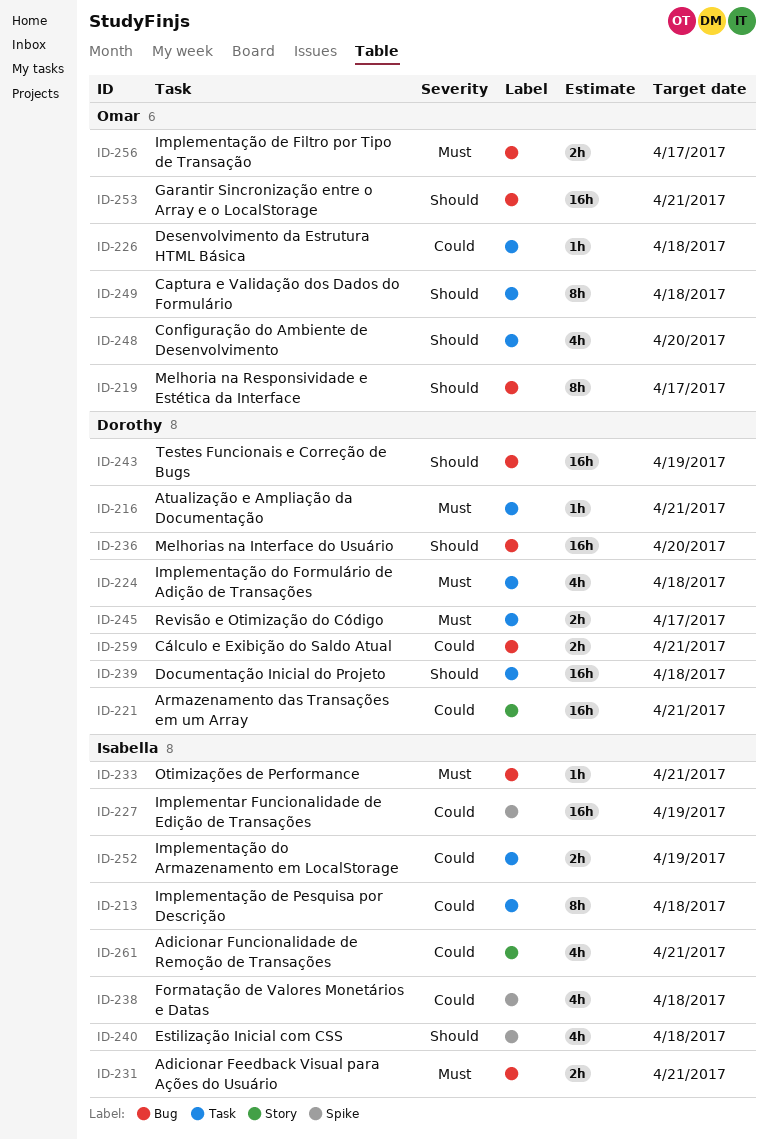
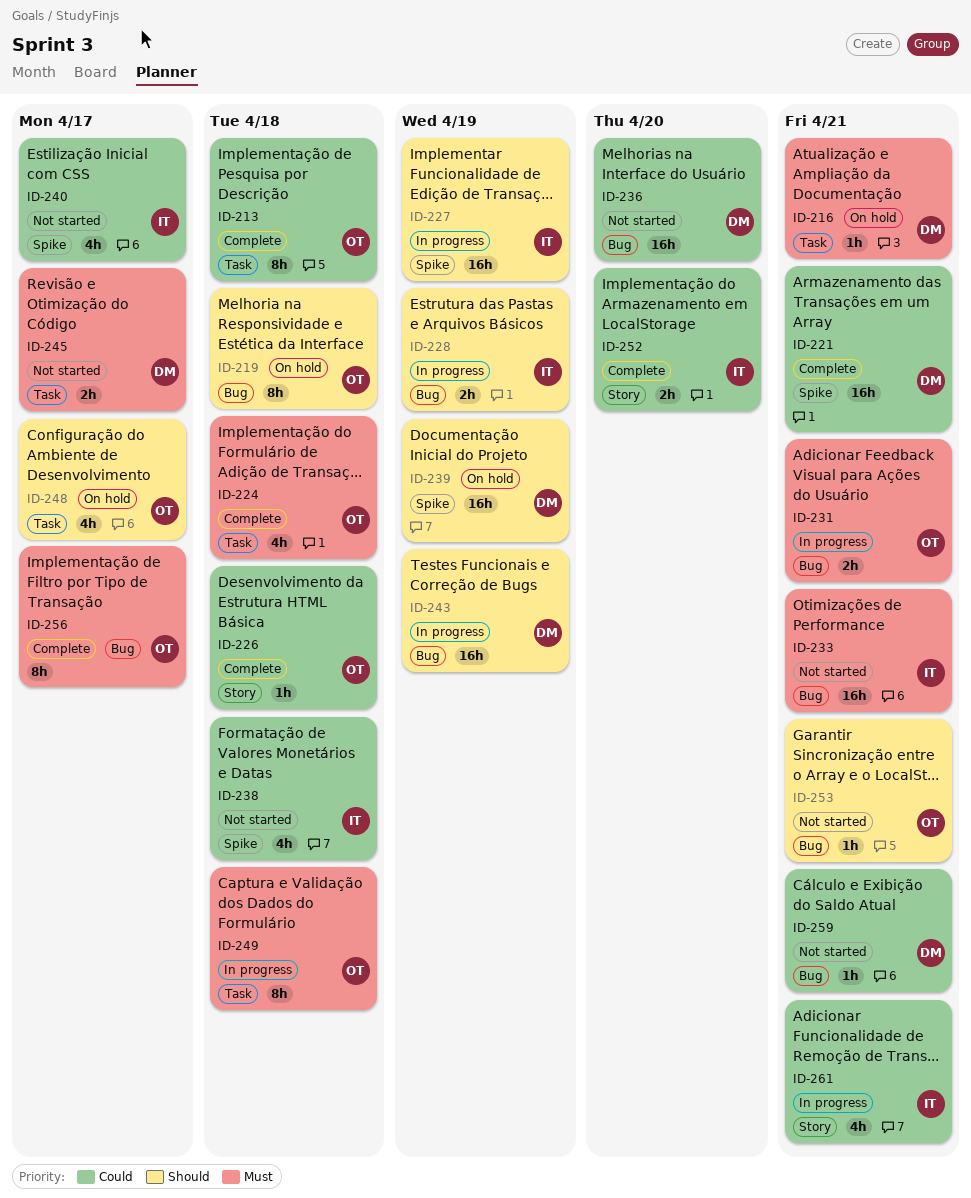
ID-213, owner: Isabella -> Omar
ID-219, due: Apr 17 -> Apr 18
ID-221, label: Story -> Spike
ID-224, owner: Dorothy -> Omar
ID-226, label: Task -> Story
ID-227, priority: Could -> Should
ID-228: none -> present
ID-231, owner: Isabella -> Omar
ID-233, estimate: 1h -> 16h
ID-236, priority: Should -> Could
ID-239, label: Task -> Spike
ID-239, due: Apr 18 -> Apr 19
ID-240, priority: Should -> Could
ID-240, due: Apr 18 -> Apr 17
ID-248, due: Apr 20 -> Apr 17
ID-249, priority: Should -> Must
ID-252, label: Task -> Story
ID-252, due: Apr 19 -> Apr 20
ID-253, estimate: 16h -> 1h
ID-256, estimate: 2h -> 8h
ID-259, estimate: 2h -> 1h

